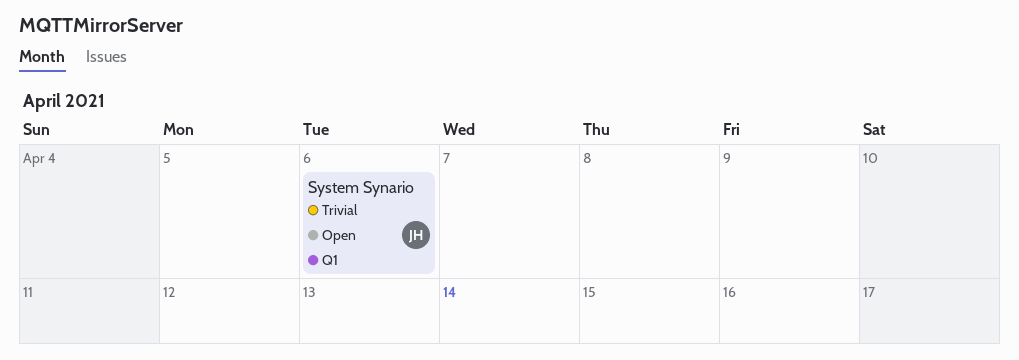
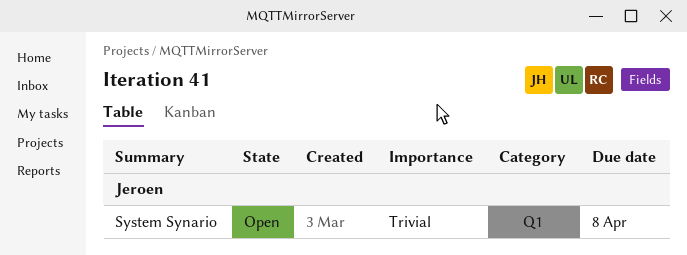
System Synario, due: Apr 6 -> Apr 8

